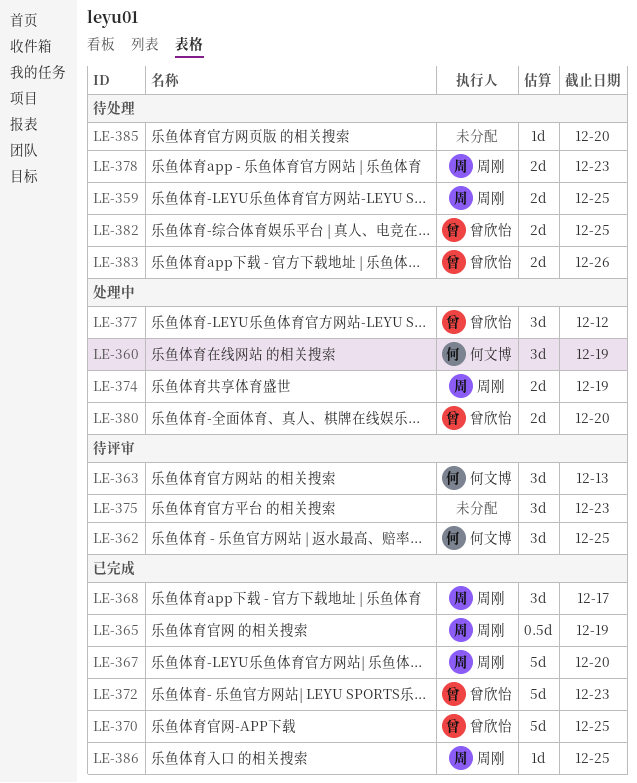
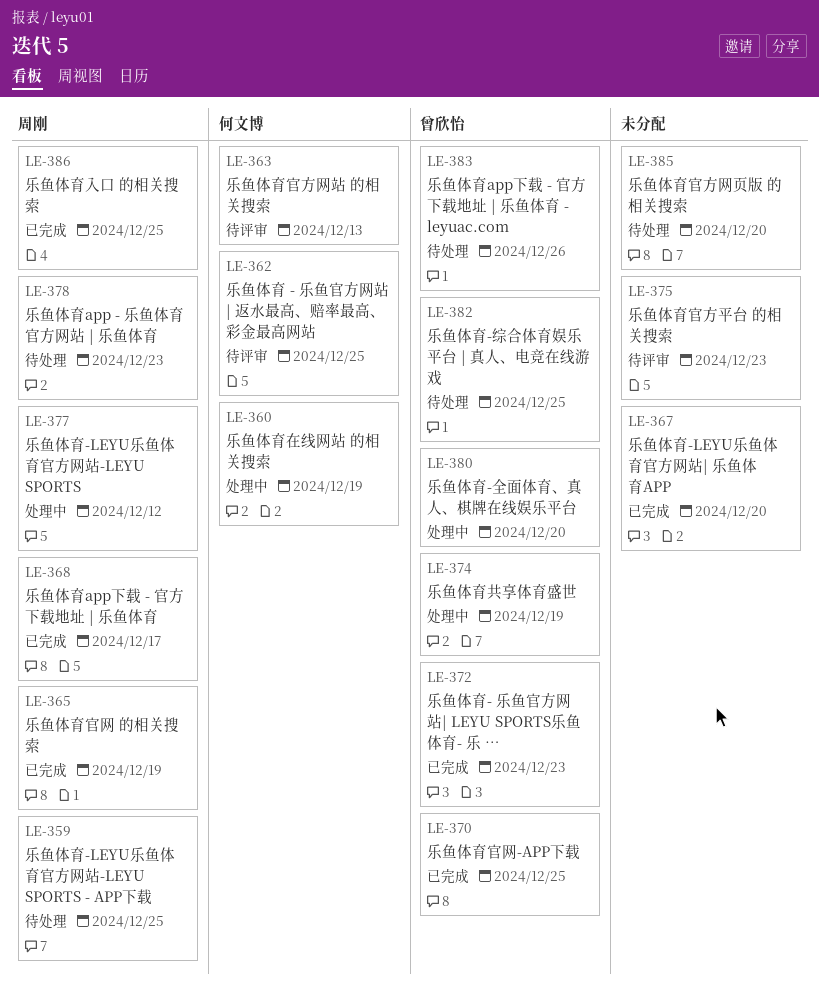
LE-367, owner: 周刚 -> none
LE-374, owner: 周刚 -> 曾欣怡
LE-377, owner: 曾欣怡 -> 周刚

